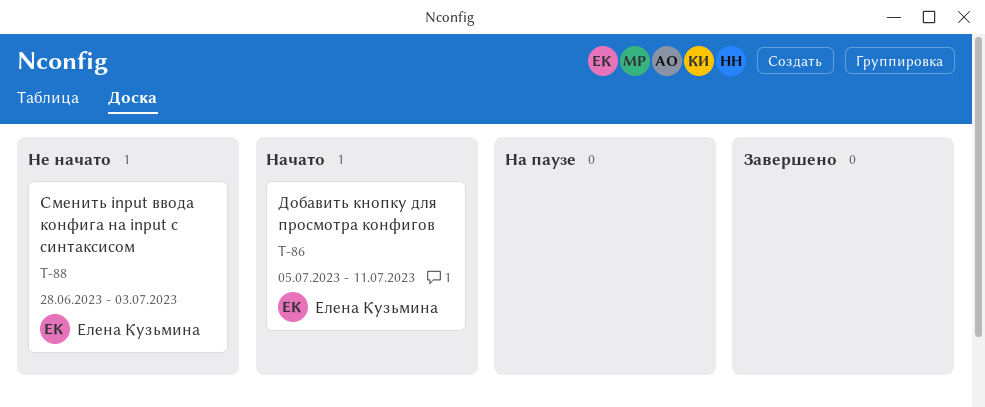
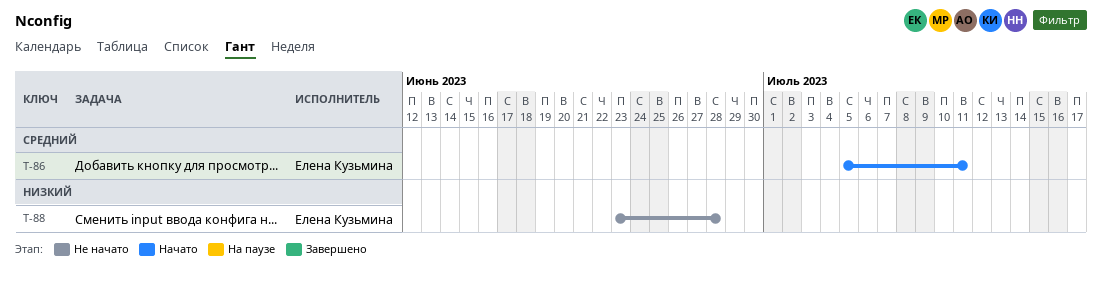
T-88, start: Jun 28 -> Jun 23
T-88, due: Jul 3 -> Jun 28

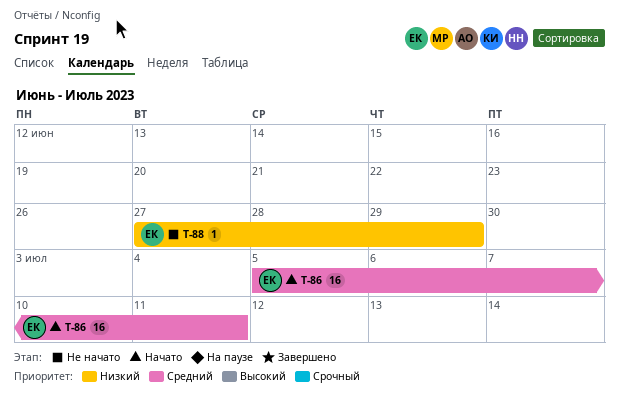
T-88, start: Jun 23 -> Jun 27
T-88, due: Jun 28 -> Jun 29

